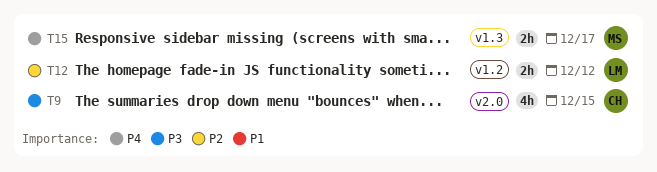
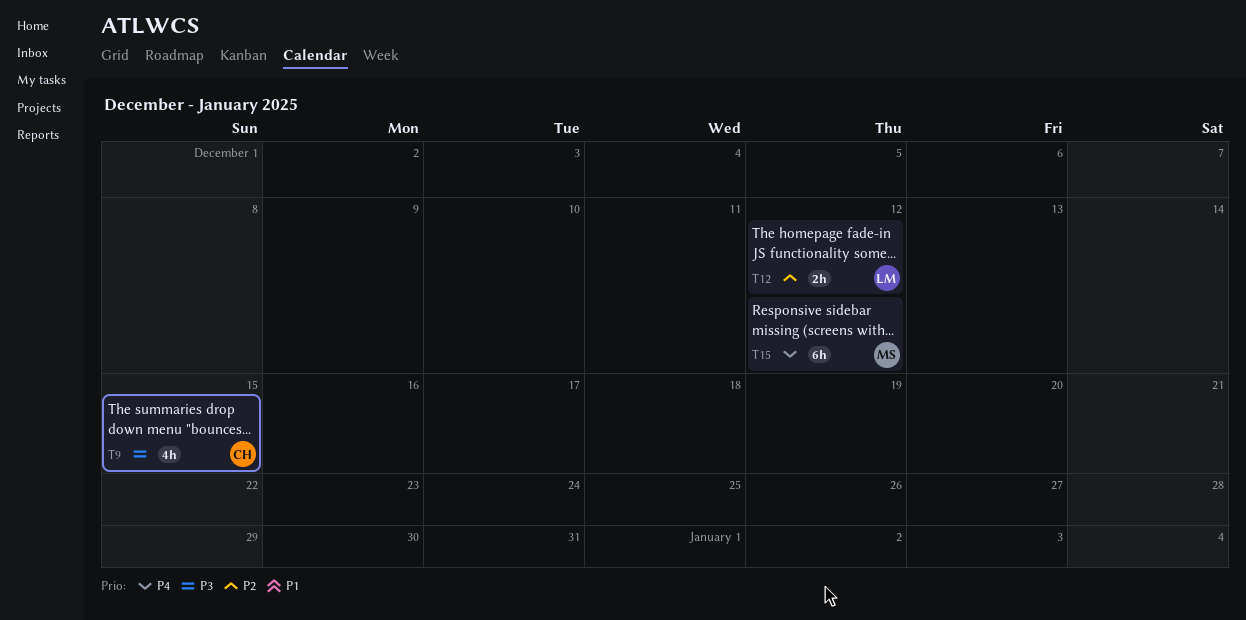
T15, estimate: 2h -> 6h
T15, due: Dec 17 -> Dec 12

